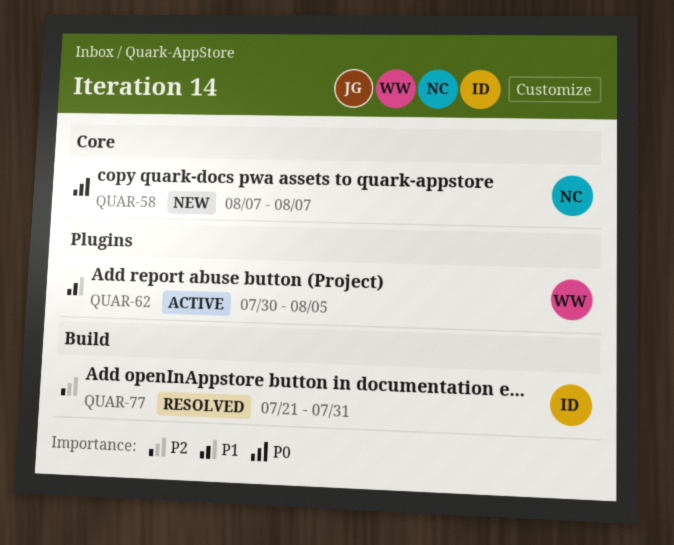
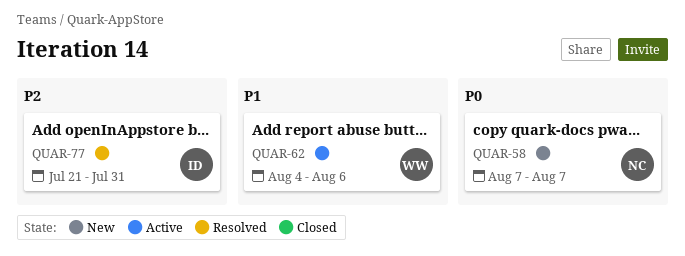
QUAR-62, start: Jul 30 -> Aug 4
QUAR-62, due: Aug 5 -> Aug 6

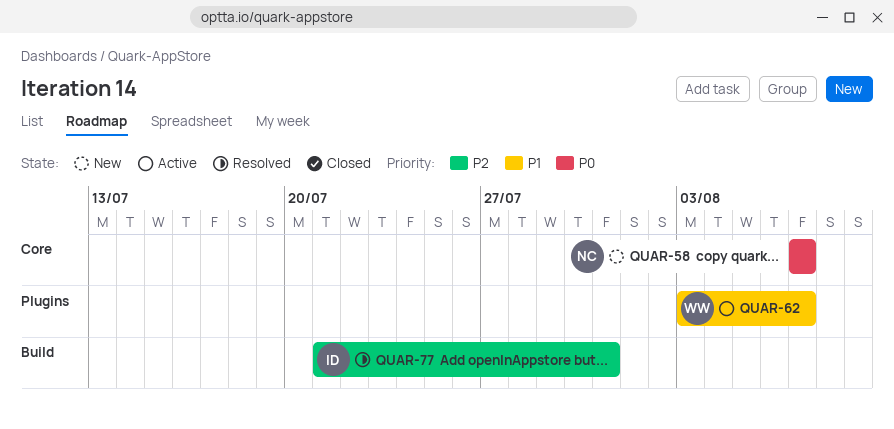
QUAR-62, start: Aug 4 -> Aug 3
QUAR-62, due: Aug 6 -> Aug 7

